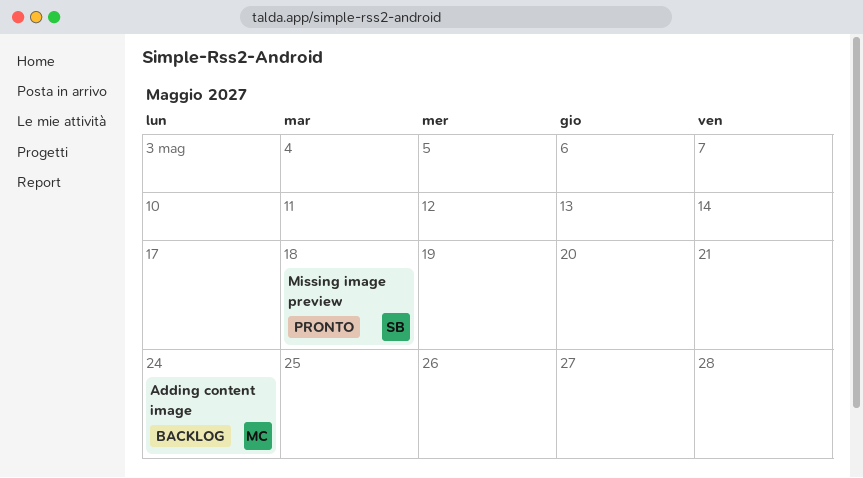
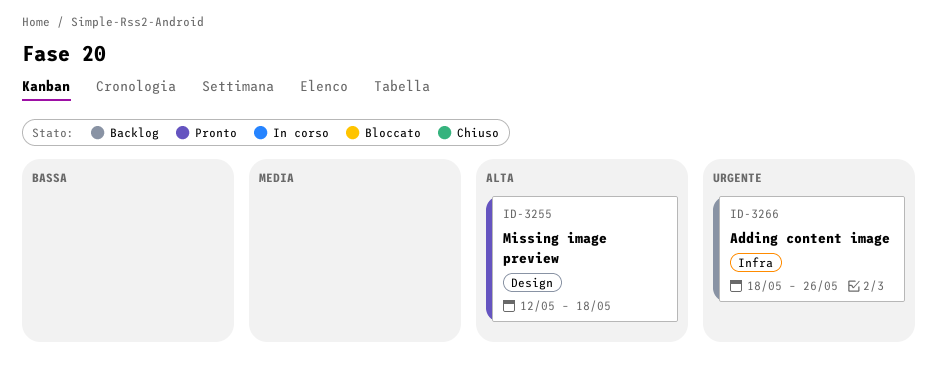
Adding content image, due: May 24 -> May 26

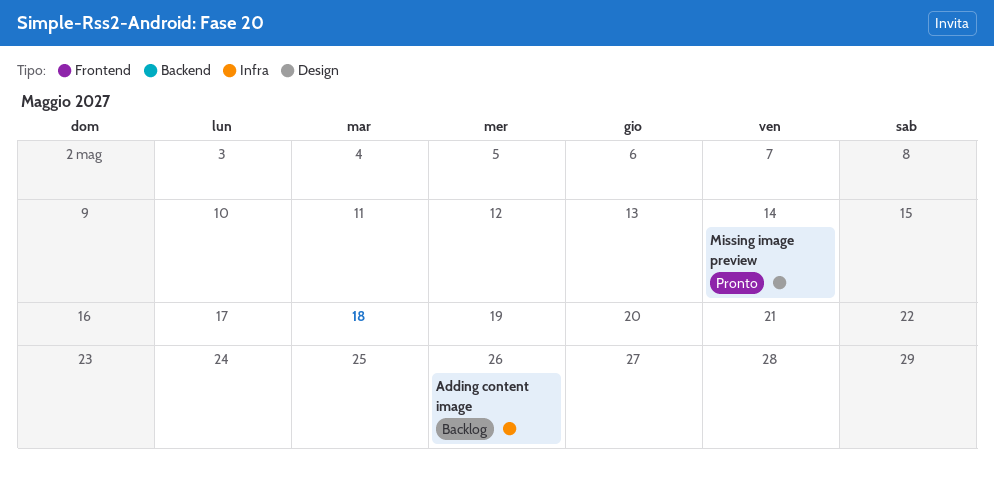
Missing image preview, due: May 18 -> May 14

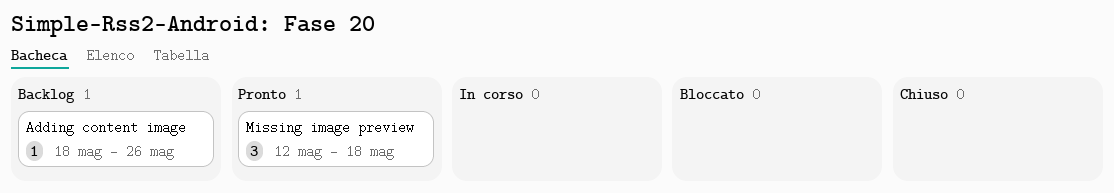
Missing image preview, due: May 14 -> May 18

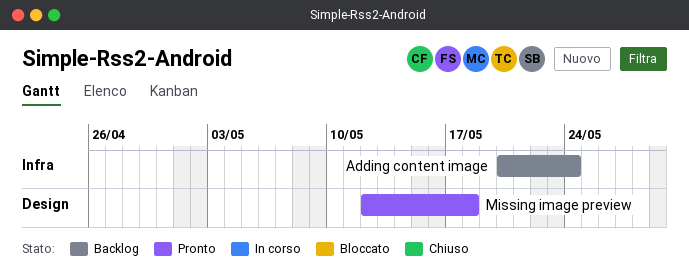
Adding content image, start: May 18 -> May 20
Adding content image, due: May 26 -> May 24

